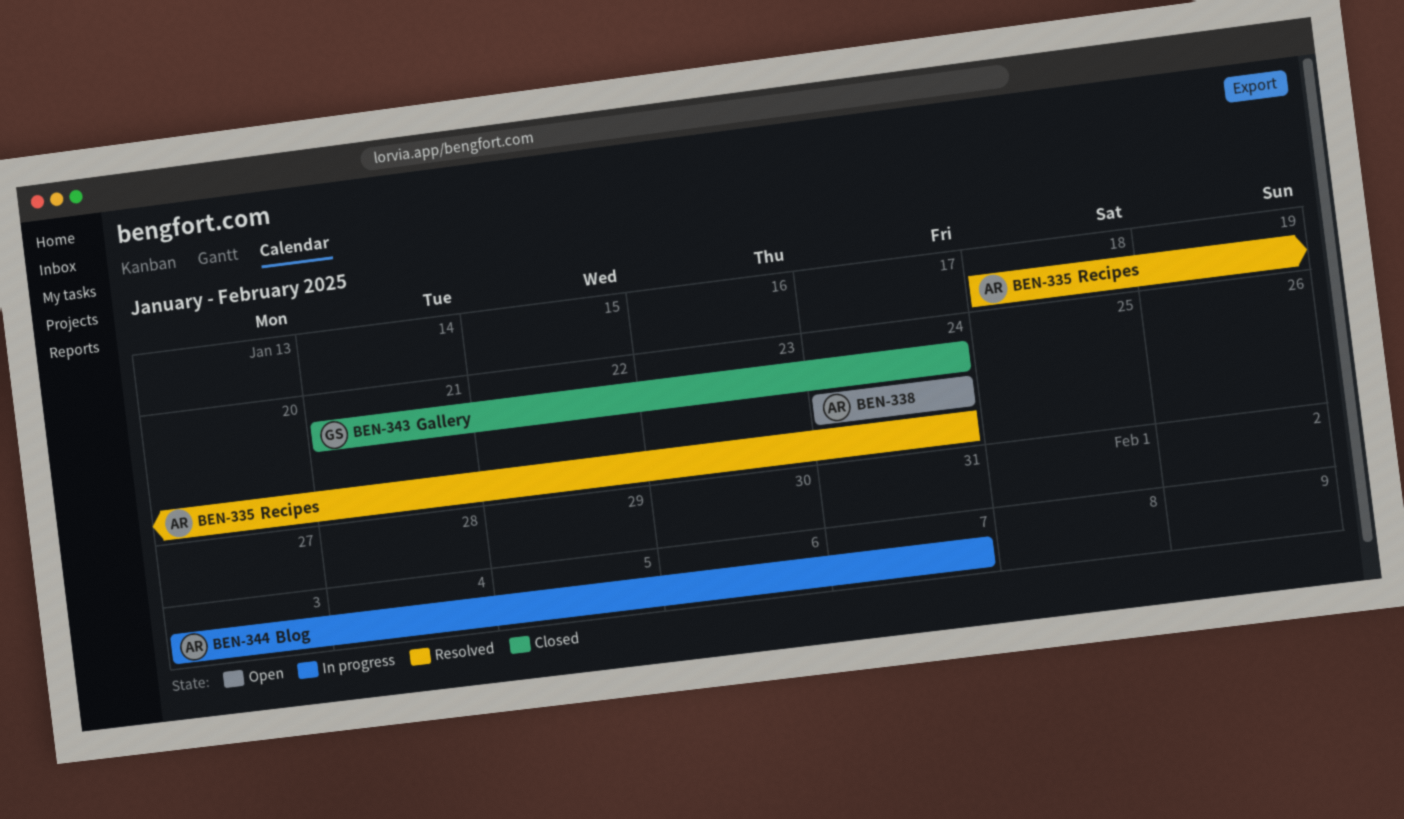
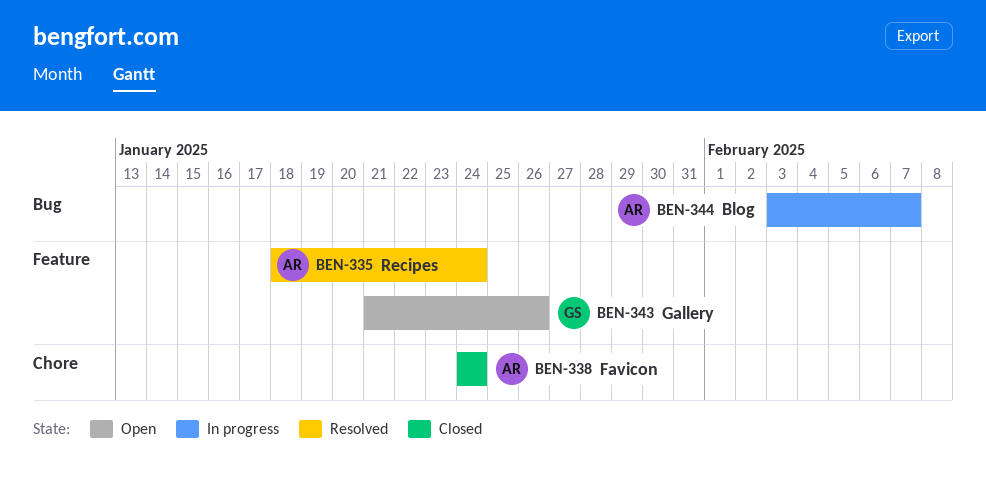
BEN-338, status: Open -> Closed
BEN-343, status: Closed -> Open
BEN-343, due: Jan 24 -> Jan 26

